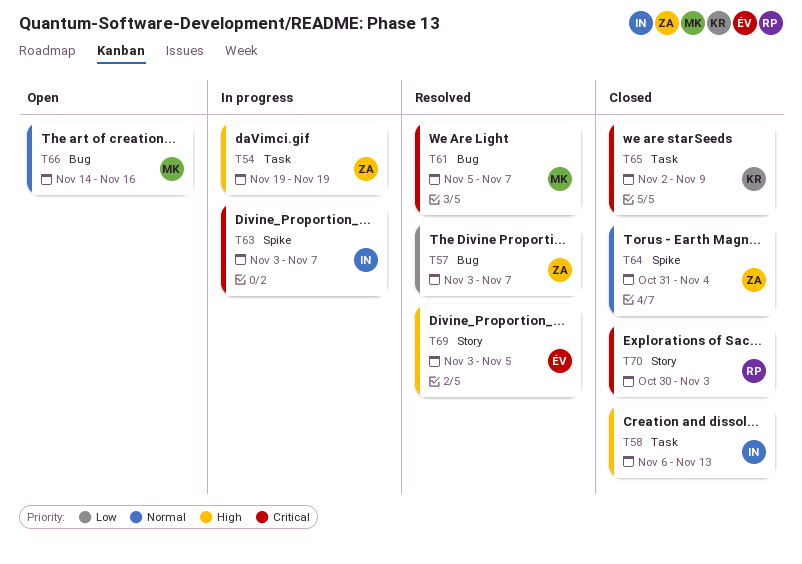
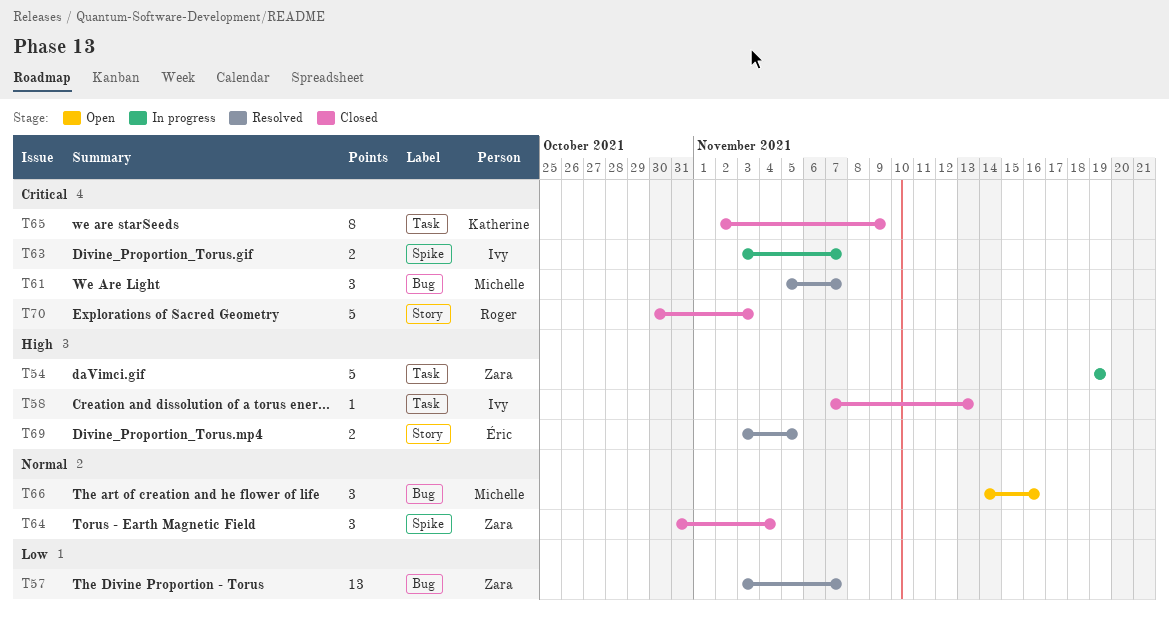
T58, start: Nov 6 -> Nov 7

